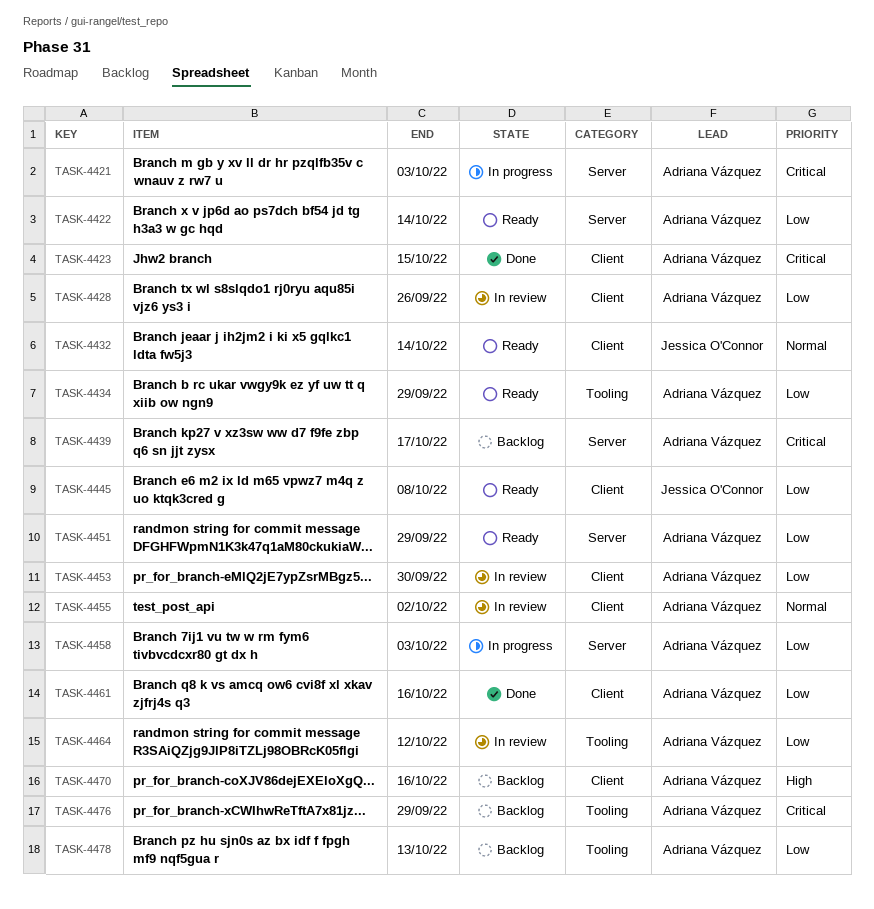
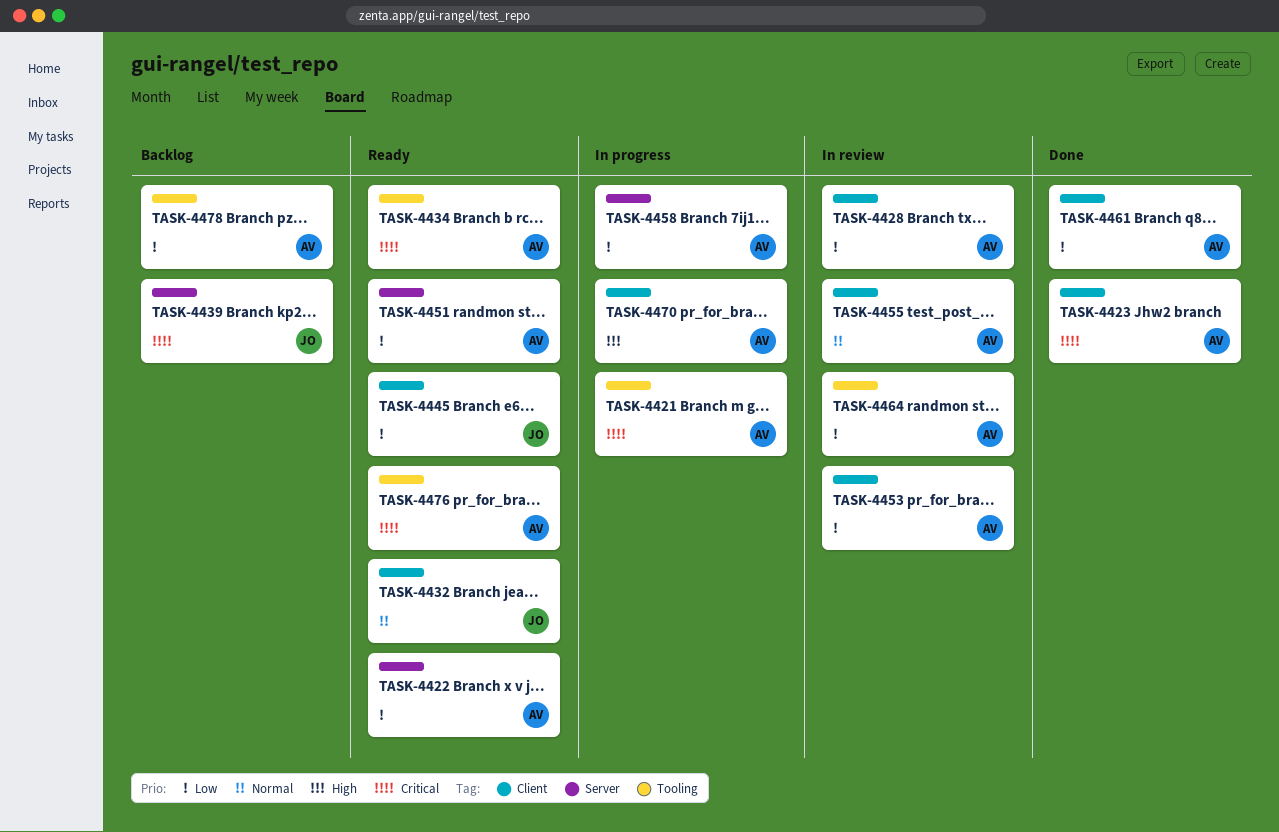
TASK-4421, label: Server -> Tooling
TASK-4434, priority: Low -> Critical
TASK-4439, owner: Adriana Vázquez -> Jessica O'Connor
TASK-4470, status: Backlog -> In progress
TASK-4476, status: Backlog -> Ready

